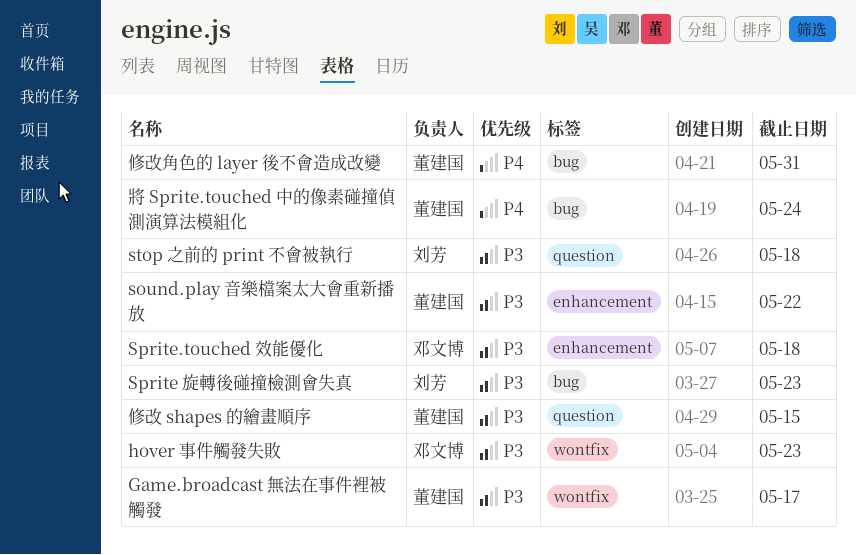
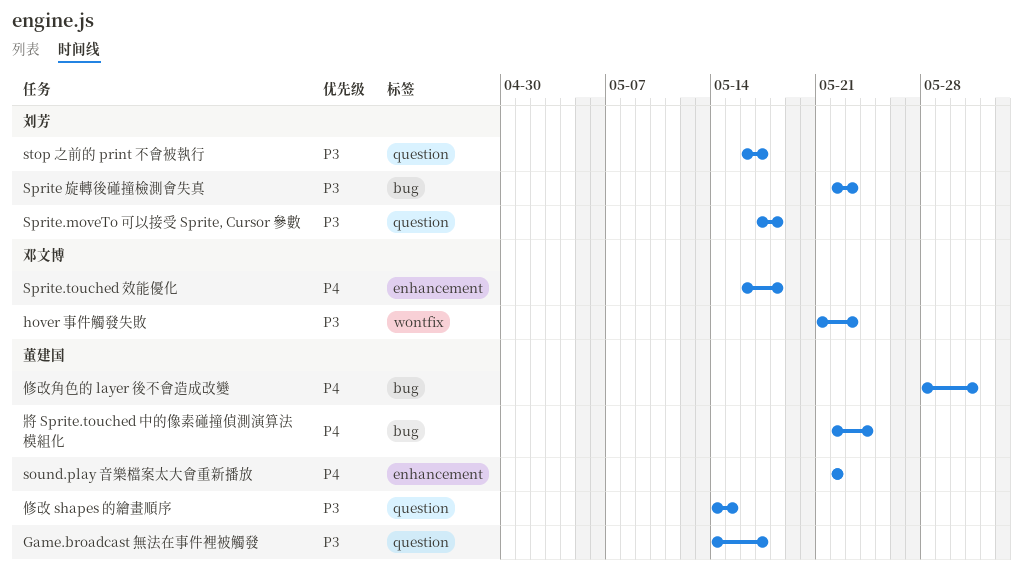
Game.broadcast 無法在事件裡被觸發, label: wontfix -> question
sound.play 音樂檔案太大會重新播放, priority: P3 -> P4
Sprite.moveTo 可以接受 Sprite, Cursor 參數: none -> present
Sprite.touched 效能優化, priority: P3 -> P4
stop 之前的 print 不會被執行, due: May 18 -> May 17

